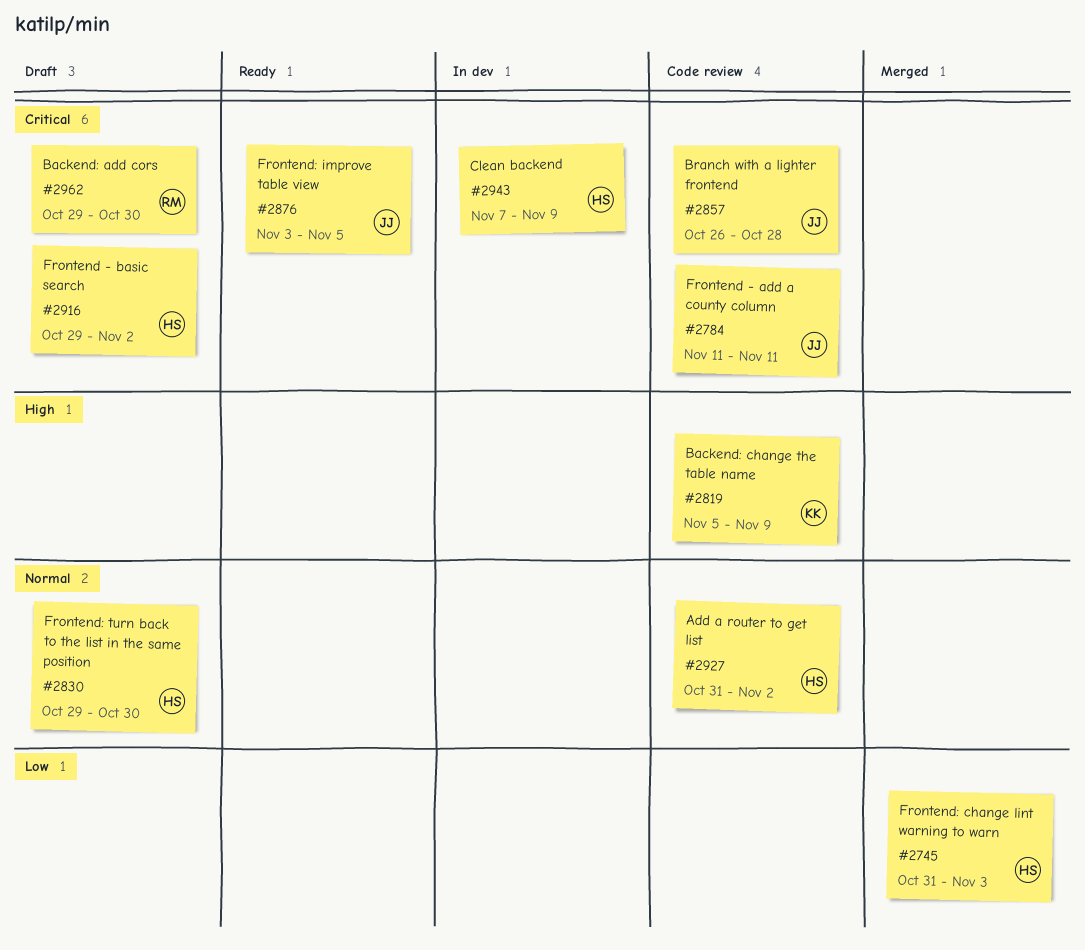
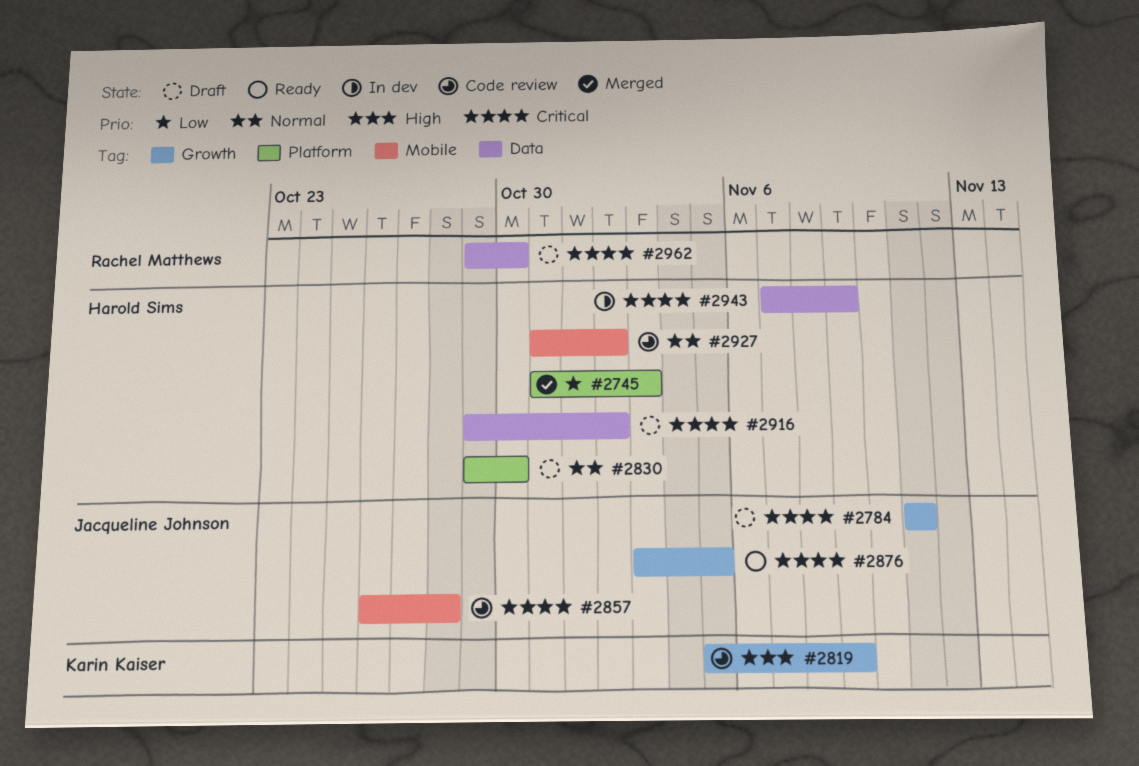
#2784, status: Code review -> Draft

